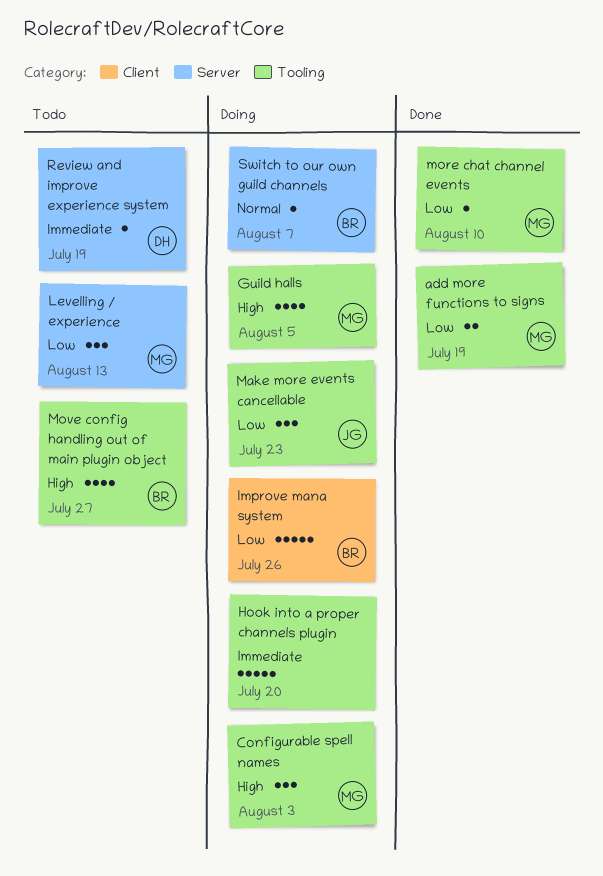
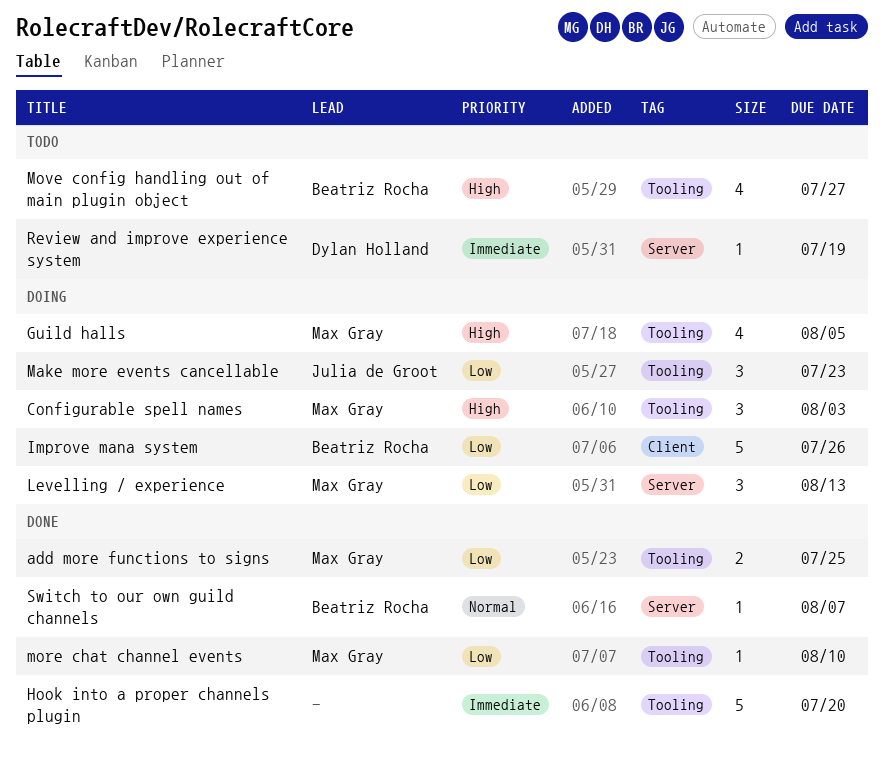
add more functions to signs, due: Jul 19 -> Jul 25
Hook into a proper channels plugin, status: Doing -> Done
Levelling / experience, status: Todo -> Doing
Switch to our own guild channels, status: Doing -> Done

